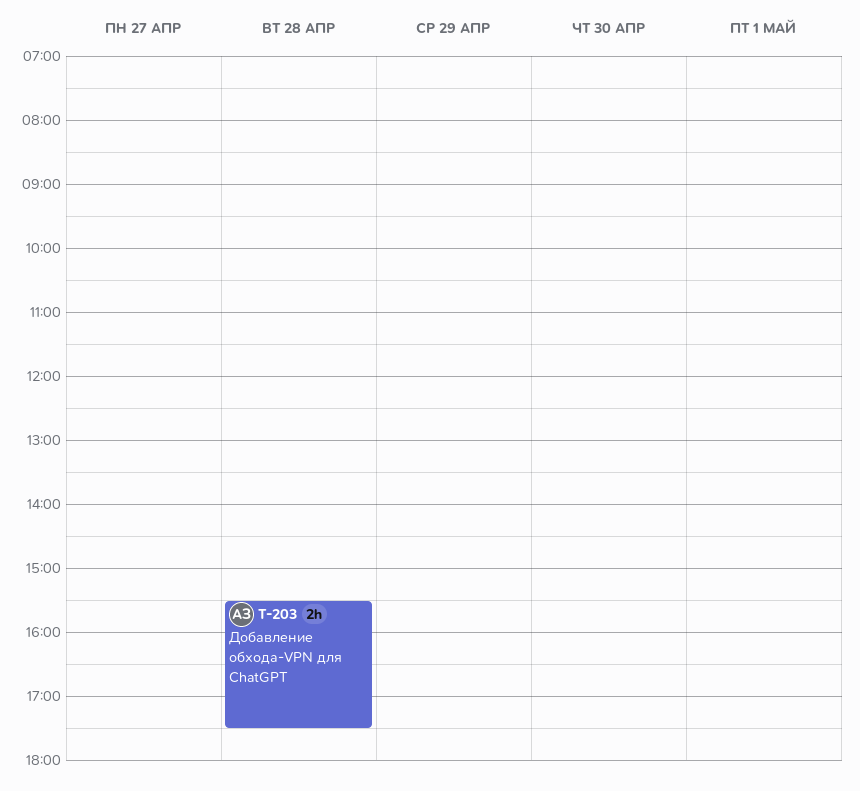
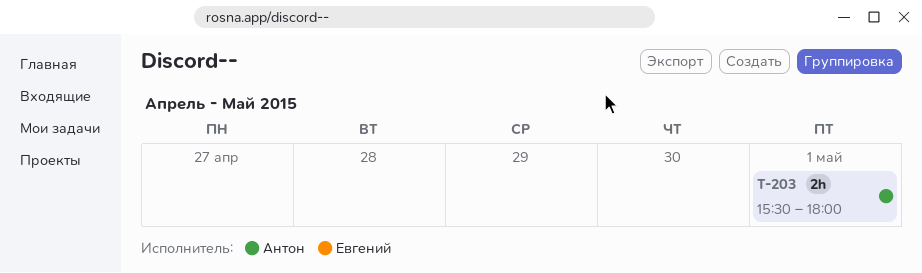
T-203, day: Apr 28 -> May 1
T-203, ends: 17:30 -> 18:00

